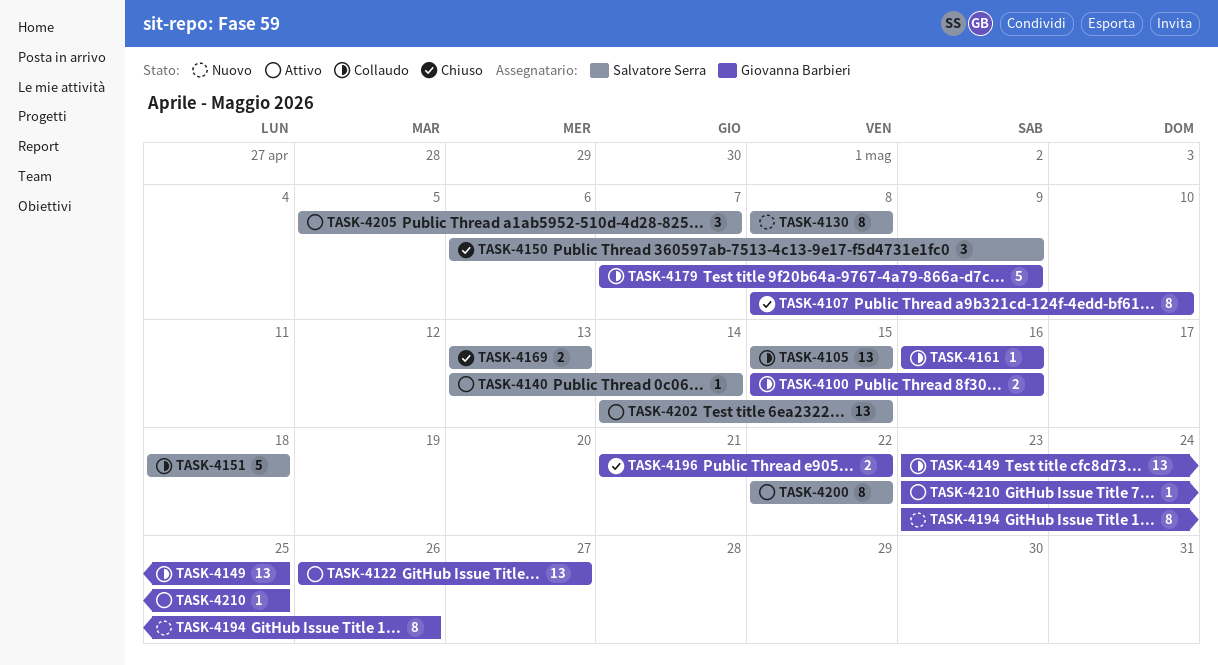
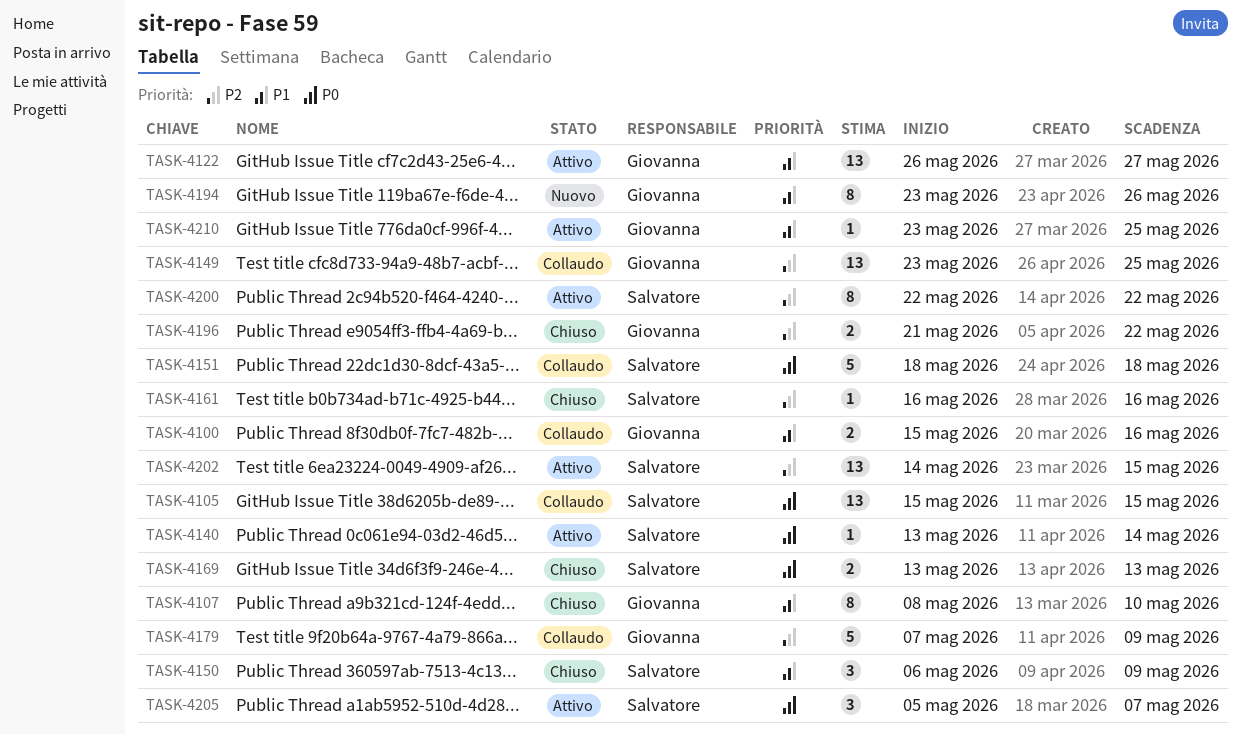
TASK-4130: present -> none
TASK-4161, status: Collaudo -> Chiuso
TASK-4161, owner: Giovanna Barbieri -> Salvatore Serra

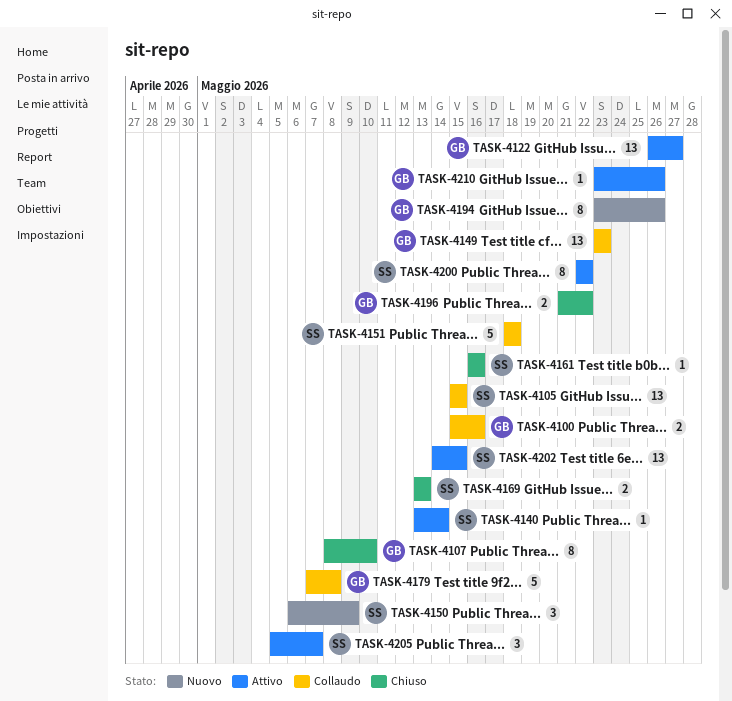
TASK-4149, due: May 25 -> May 23
TASK-4150, status: Chiuso -> Nuovo
TASK-4179, due: May 9 -> May 8
TASK-4210, due: May 25 -> May 26

